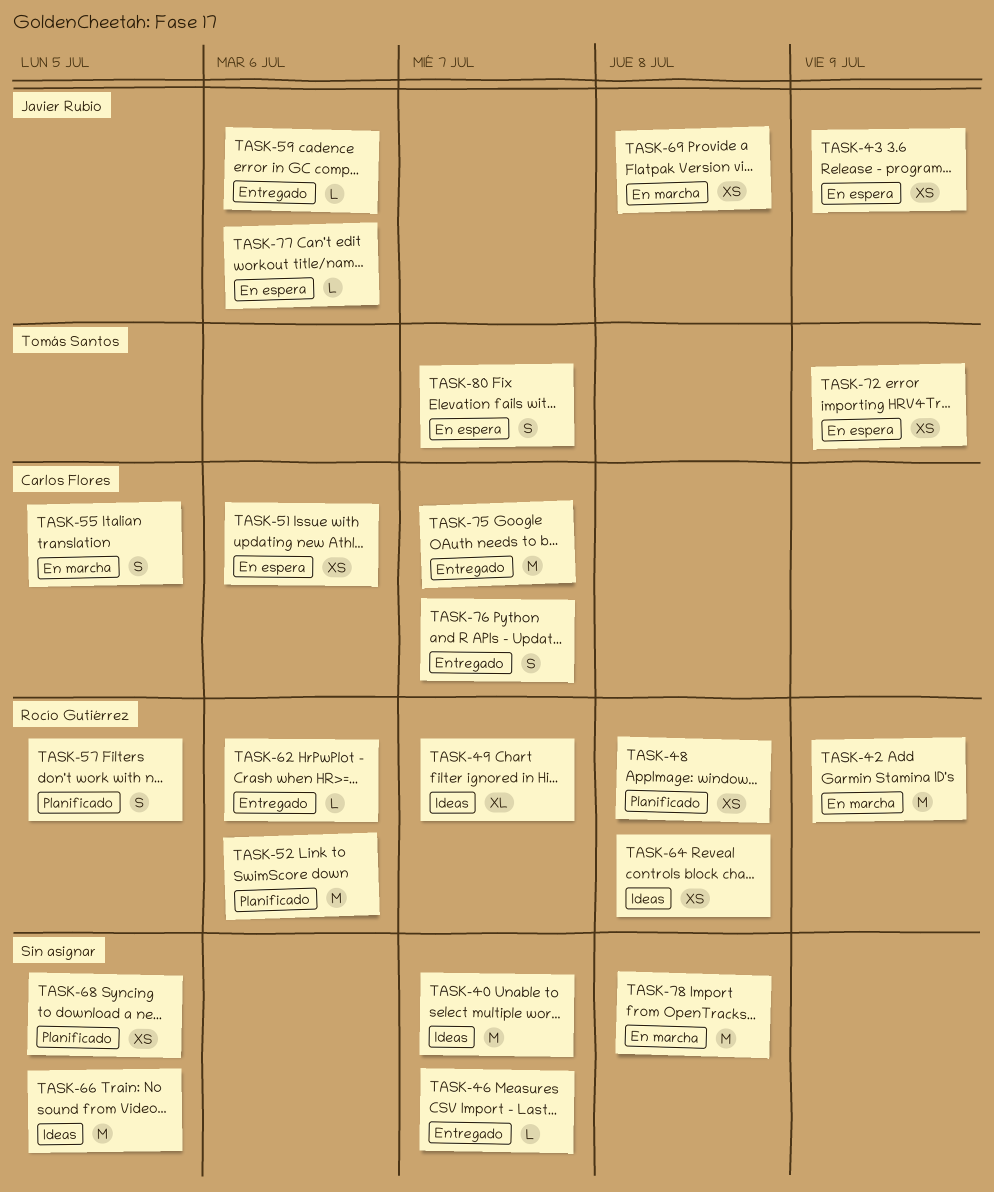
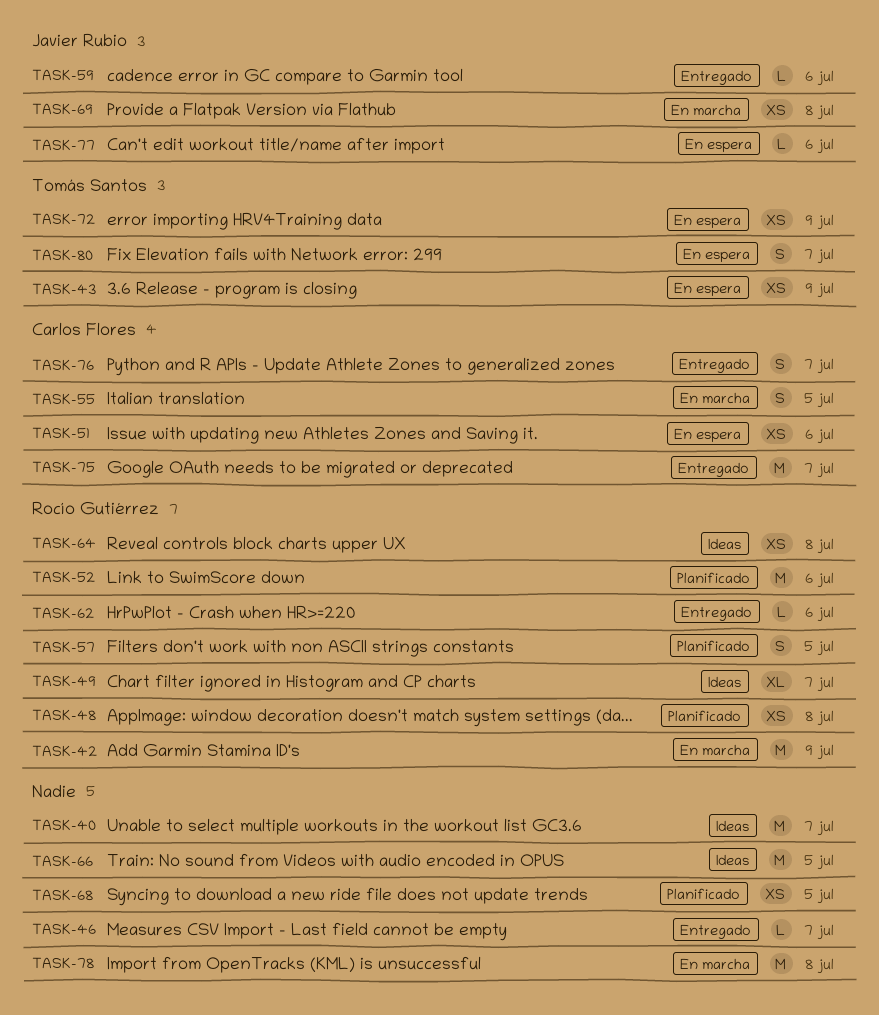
TASK-43, owner: Javier Rubio -> Tomás Santos

